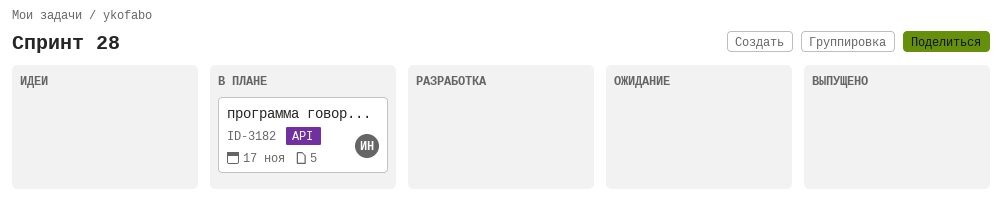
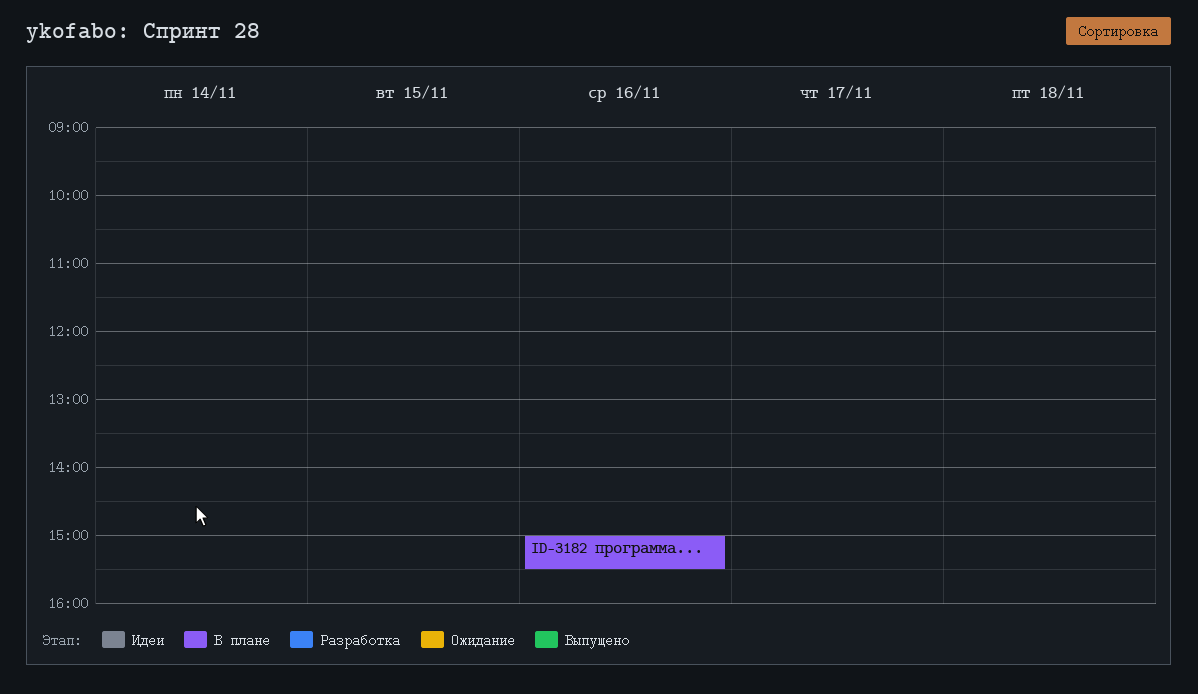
ID-3182, day: Nov 17 -> Nov 16

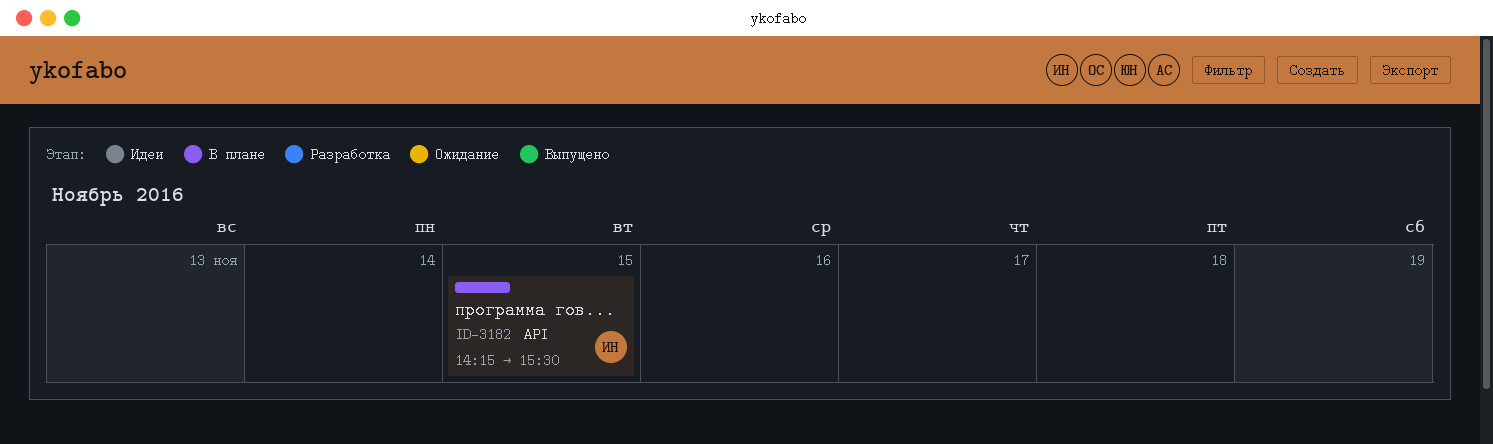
ID-3182, day: Nov 16 -> Nov 15
ID-3182, begins: 15:00 -> 14:15

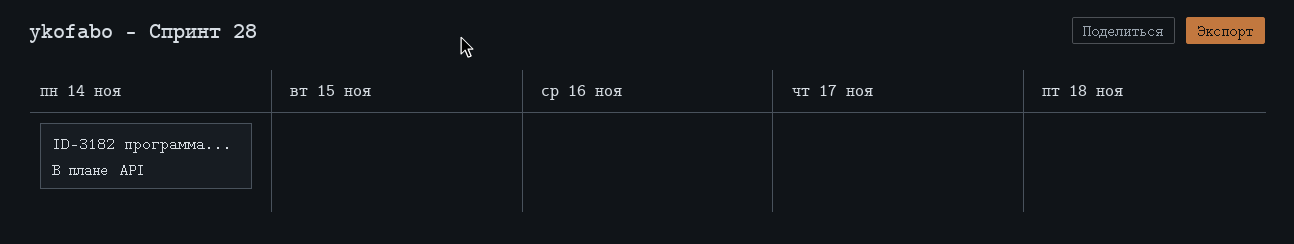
ID-3182, day: Nov 15 -> Nov 14

